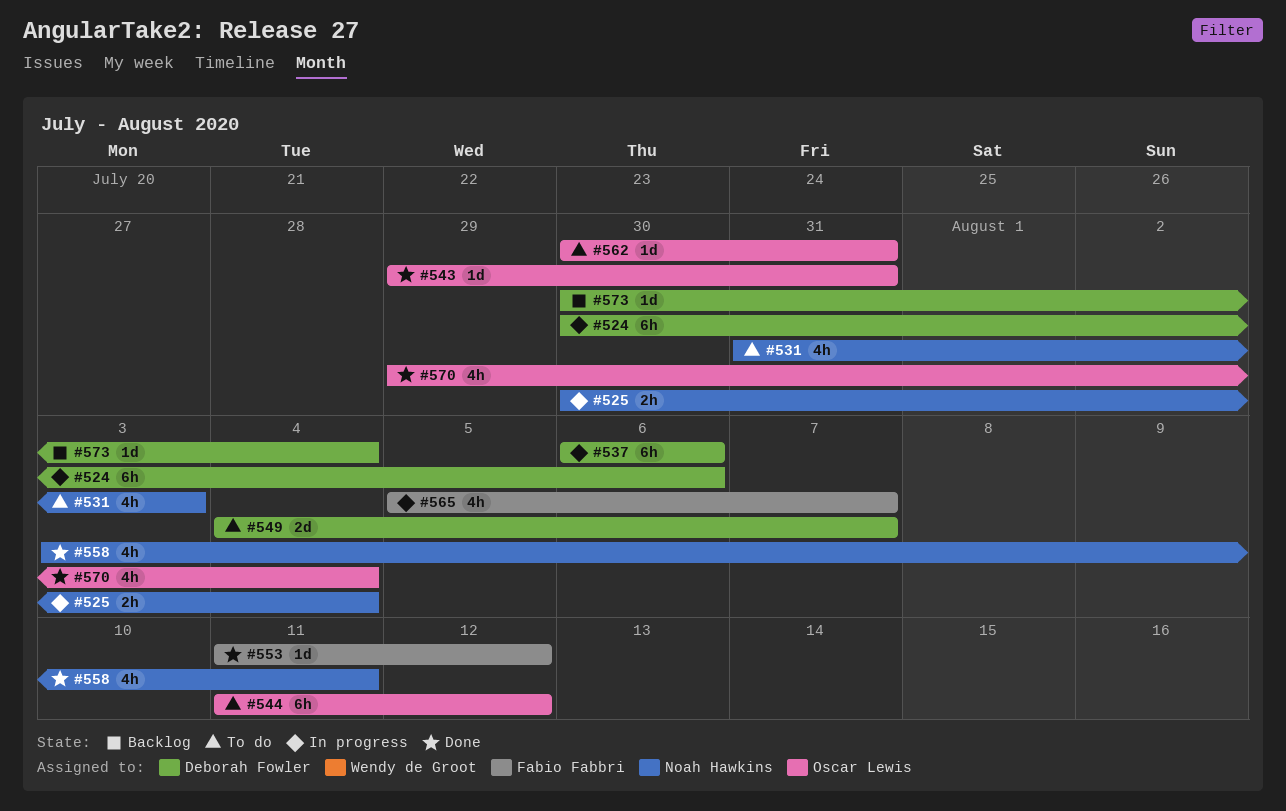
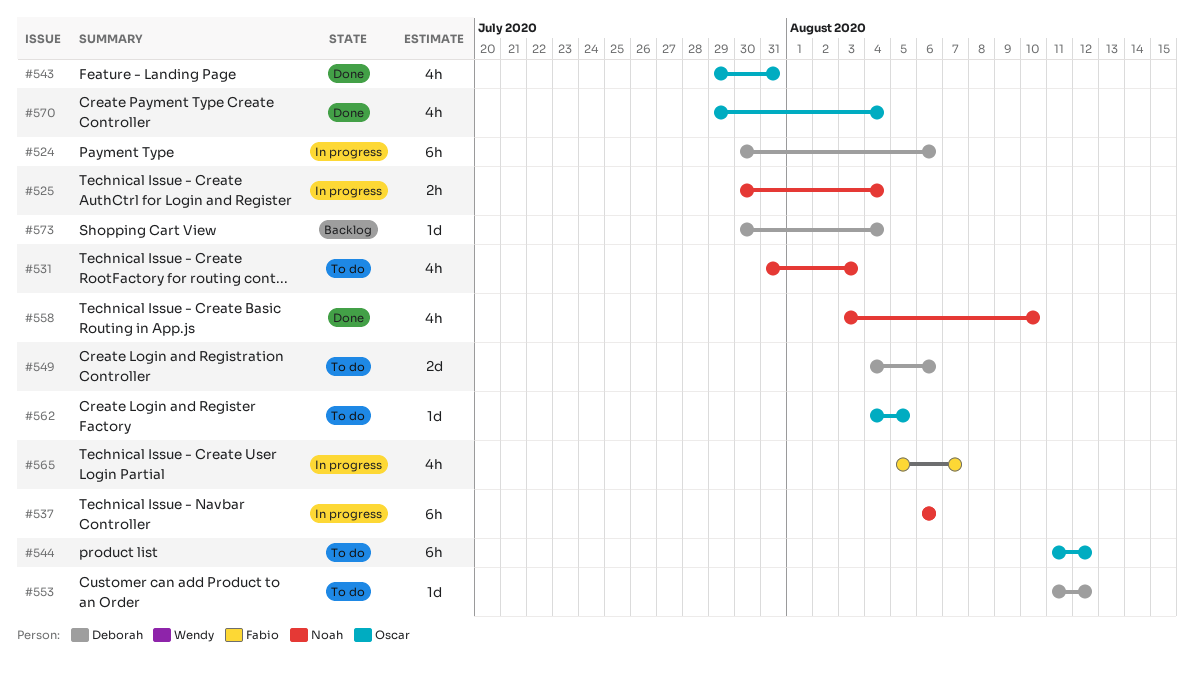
#537, owner: Deborah Fowler -> Noah Hawkins
#543, estimate: 1d -> 4h
#549, due: Aug 7 -> Aug 6
#553, status: Done -> To do
#553, owner: Fabio Fabbri -> Deborah Fowler
#558, due: Aug 11 -> Aug 10
#562, start: Jul 30 -> Aug 4
#562, due: Jul 31 -> Aug 5

